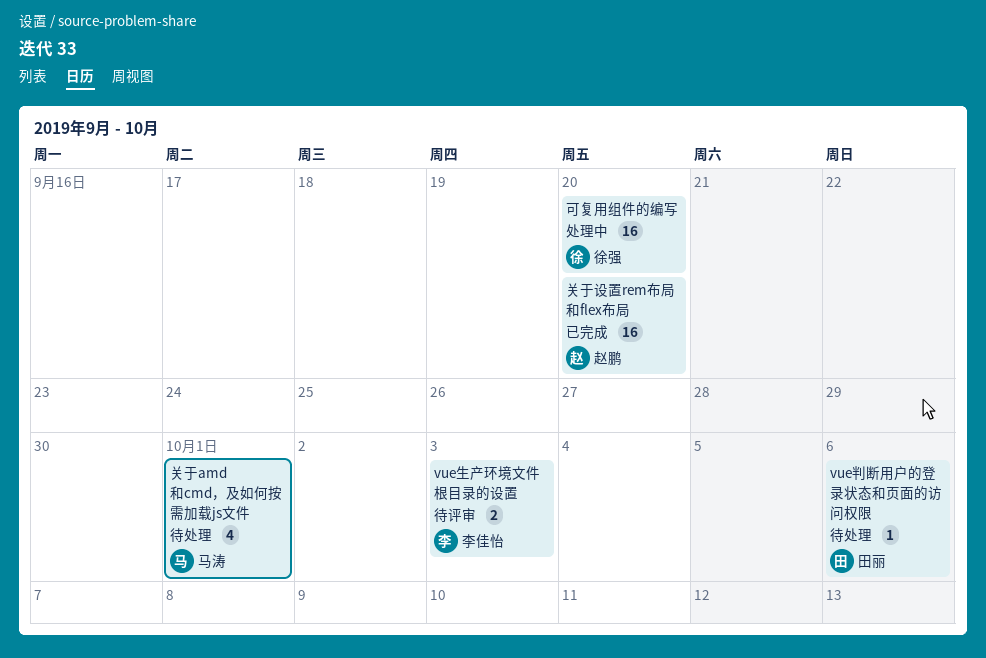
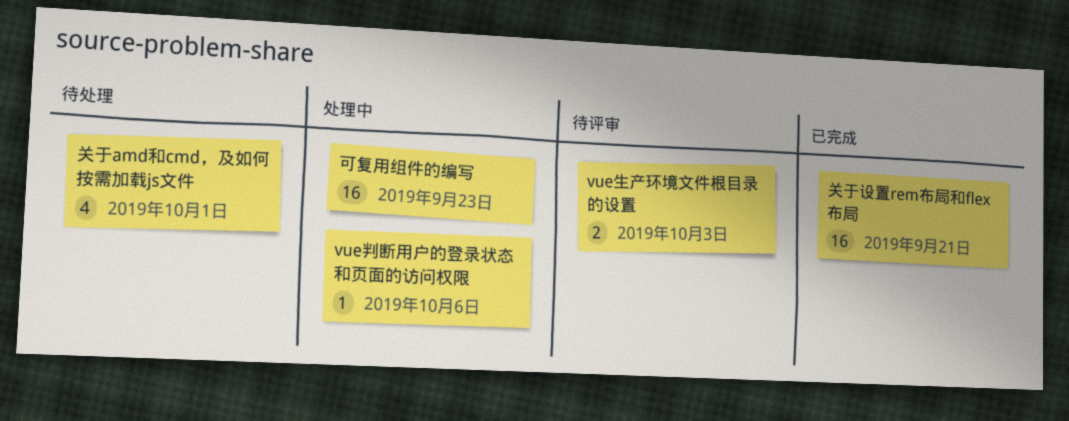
vue判断用户的登录状态和页面的访问权限, status: 待处理 -> 处理中
关于设置rem布局和flex布局, due: Sep 20 -> Sep 21
可复用组件的编写, due: Sep 20 -> Sep 23

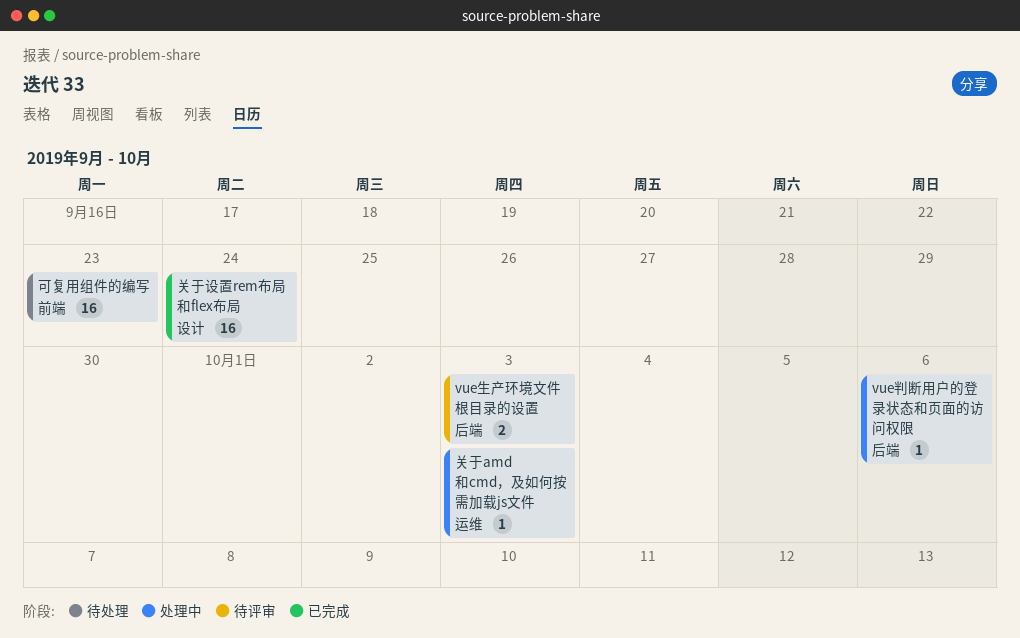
关于amd和cmd，及如何按需加载js文件, status: 待处理 -> 处理中
关于amd和cmd，及如何按需加载js文件, estimate: 4 -> 1
关于amd和cmd，及如何按需加载js文件, due: Oct 1 -> Oct 3
关于设置rem布局和flex布局, due: Sep 21 -> Sep 24
可复用组件的编写, status: 处理中 -> 待处理

